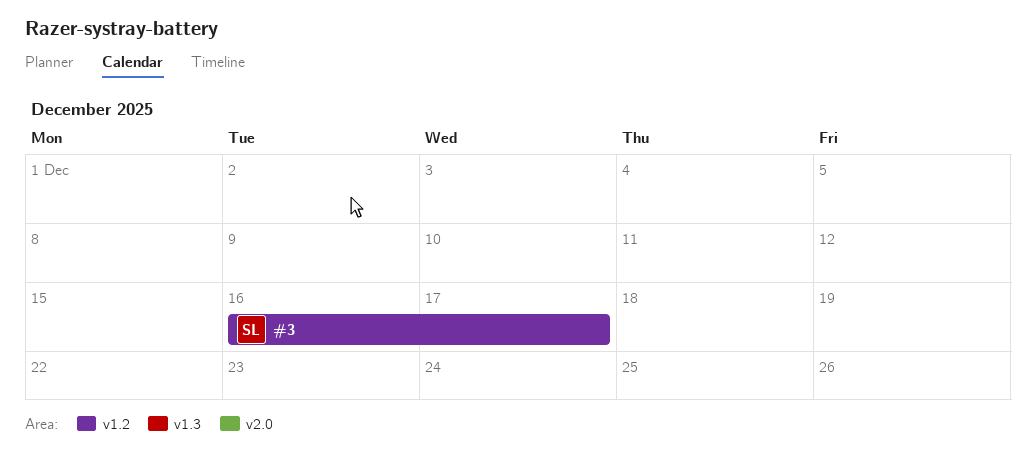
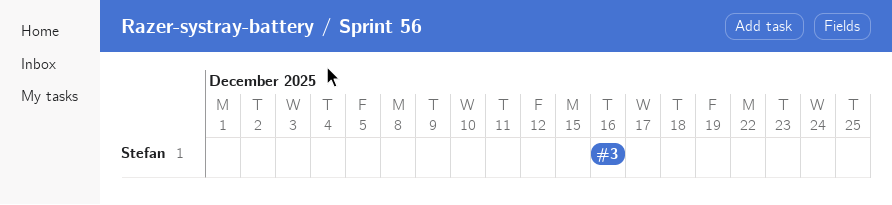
#3, due: Dec 17 -> Dec 16

